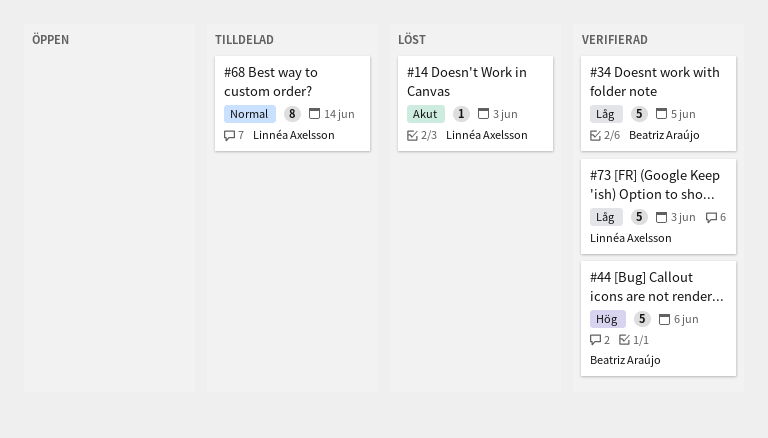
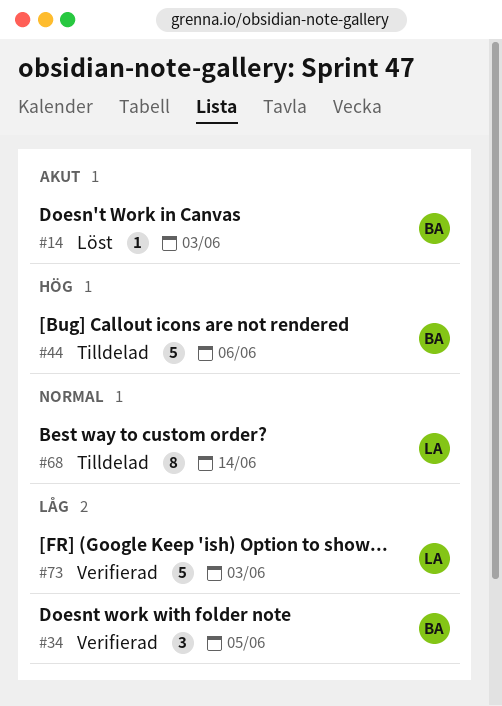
#14, owner: Linnéa Axelsson -> Beatriz Araújo
#34, estimate: 5 -> 3
#44, status: Verifierad -> Tilldelad

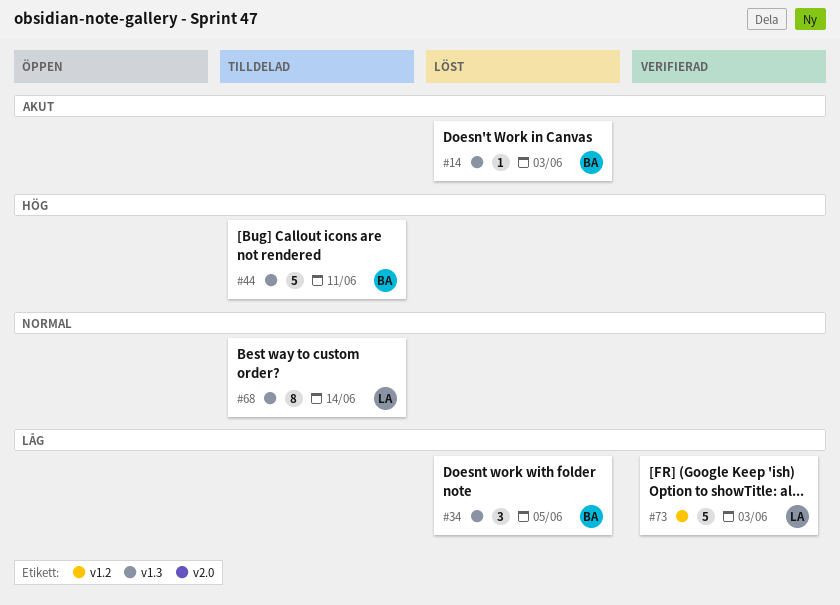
#34, status: Verifierad -> Löst
#44, due: Jun 6 -> Jun 11

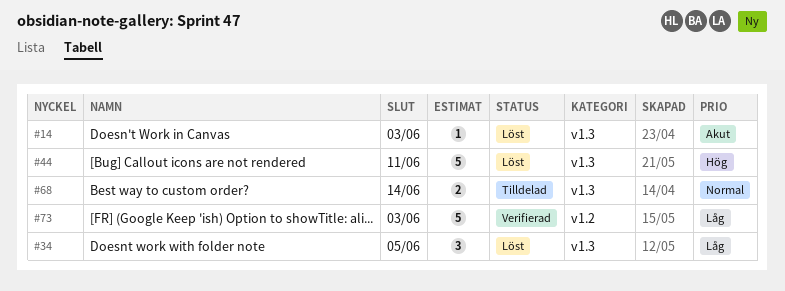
#44, status: Tilldelad -> Löst
#68, estimate: 8 -> 2

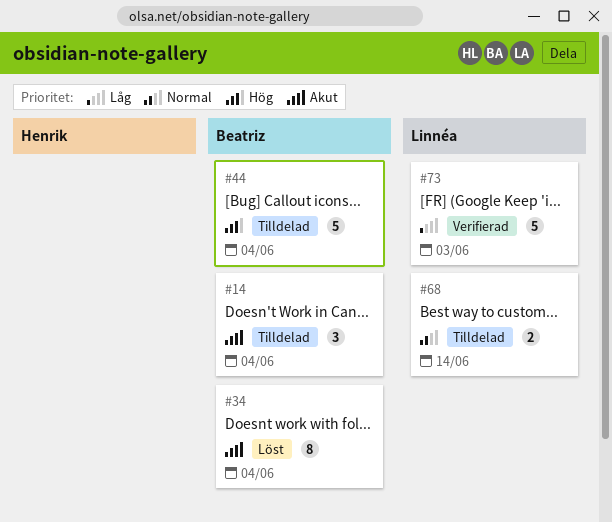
#14, status: Löst -> Tilldelad
#14, estimate: 1 -> 3
#14, due: Jun 3 -> Jun 4
#34, priority: Låg -> Akut
#34, estimate: 3 -> 8
#34, due: Jun 5 -> Jun 4
#44, status: Löst -> Tilldelad
#44, due: Jun 11 -> Jun 4

